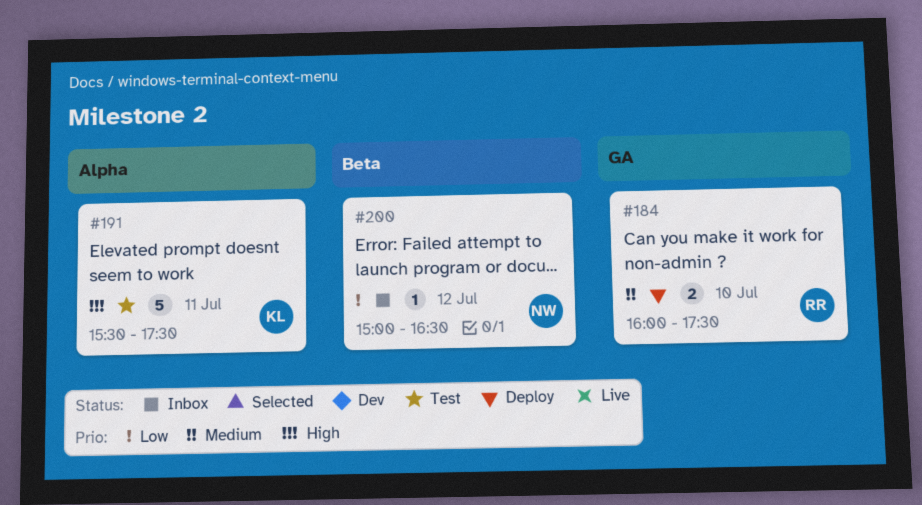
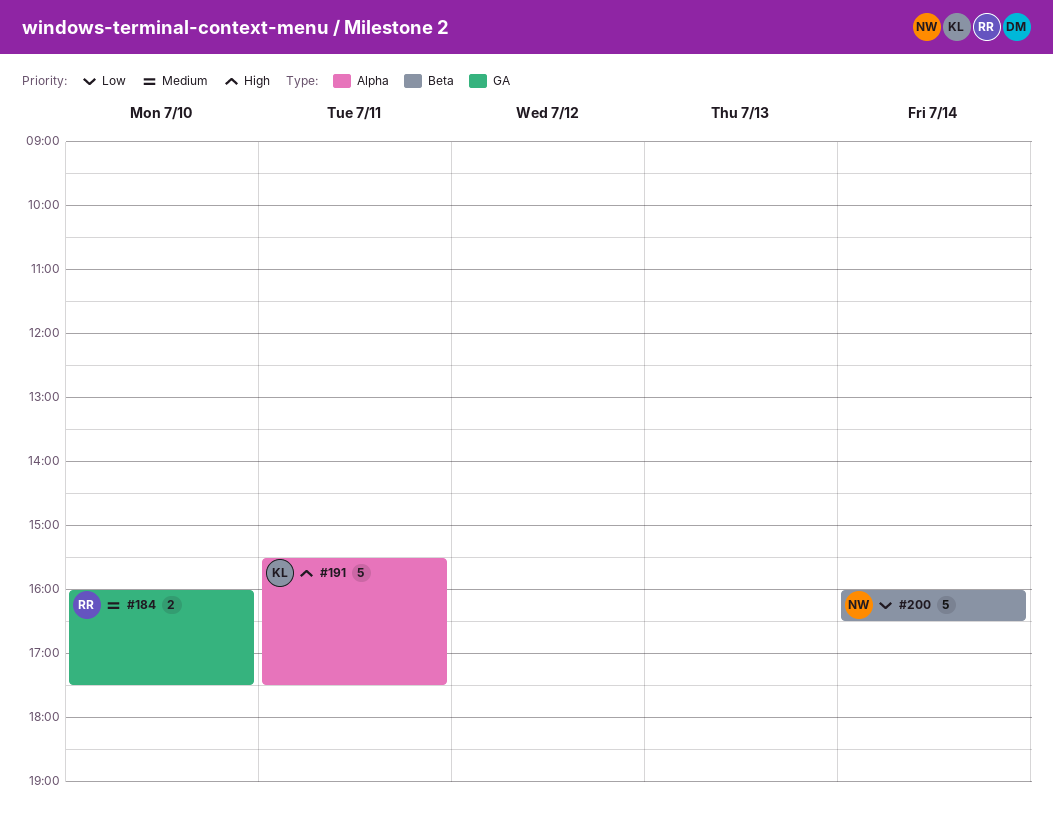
#200, estimate: 1 -> 5
#200, day: Jul 12 -> Jul 14
#200, begins: 15:00 -> 16:00

